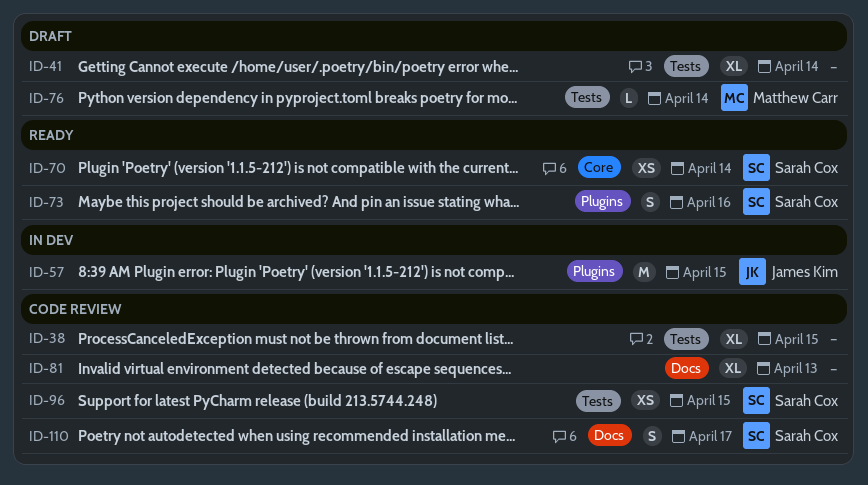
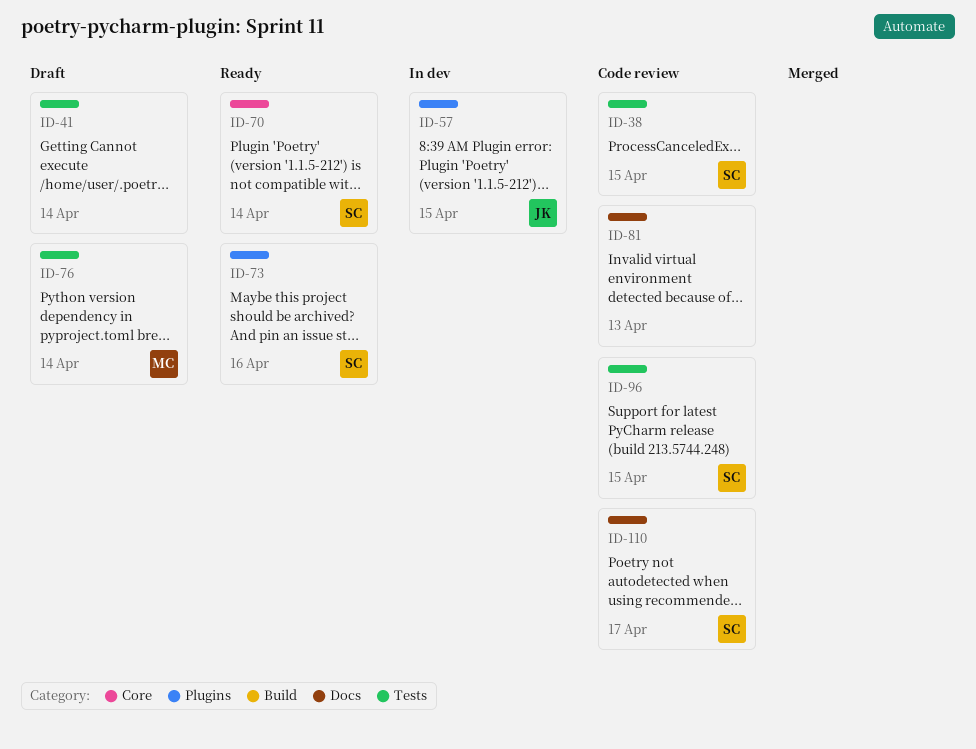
ID-38, owner: none -> Sarah Cox

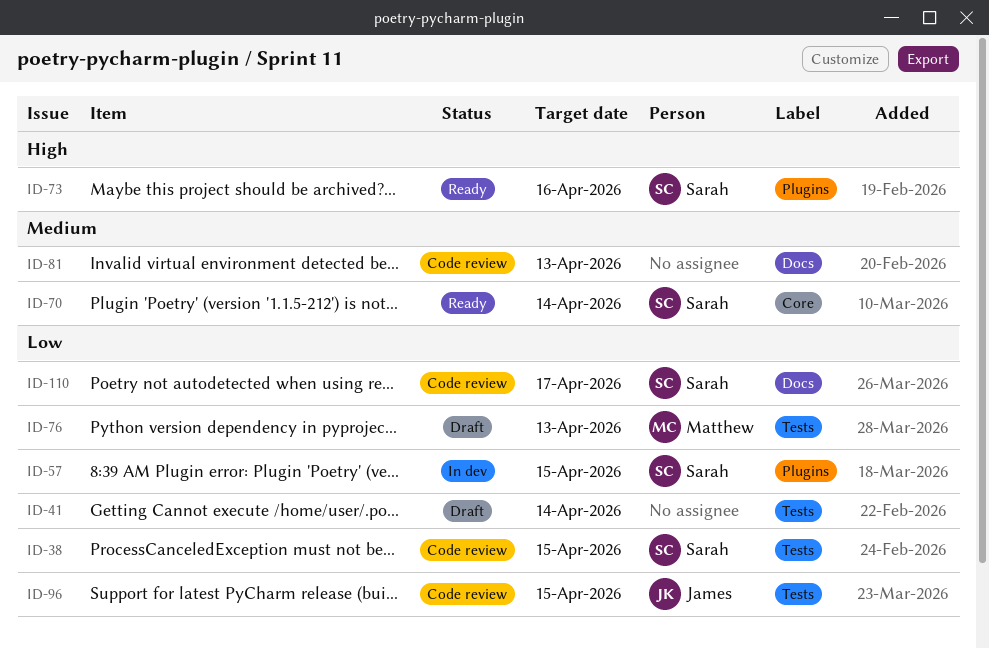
ID-57, owner: James -> Sarah
ID-76, due: Apr 14 -> Apr 13
ID-96, owner: Sarah -> James

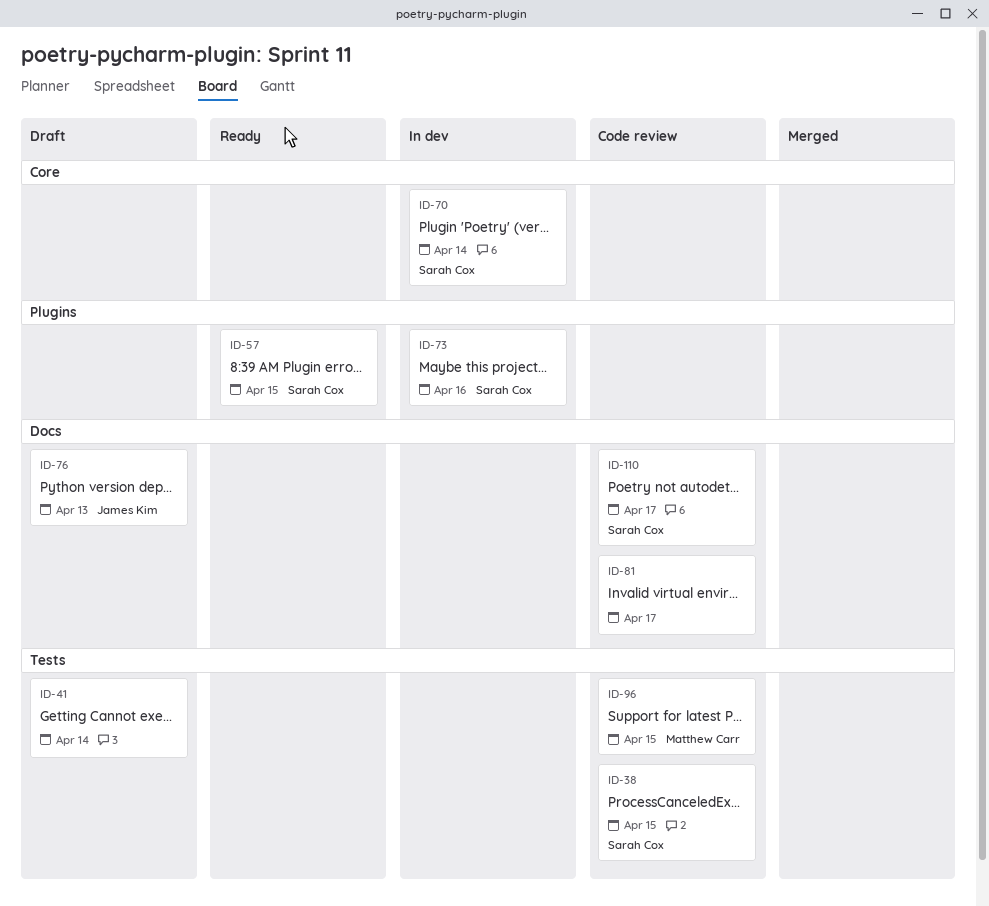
ID-57, status: In dev -> Ready
ID-70, status: Ready -> In dev
ID-73, status: Ready -> In dev
ID-76, owner: Matthew Carr -> James Kim
ID-76, label: Tests -> Docs
ID-81, due: Apr 13 -> Apr 17
ID-96, owner: James Kim -> Matthew Carr

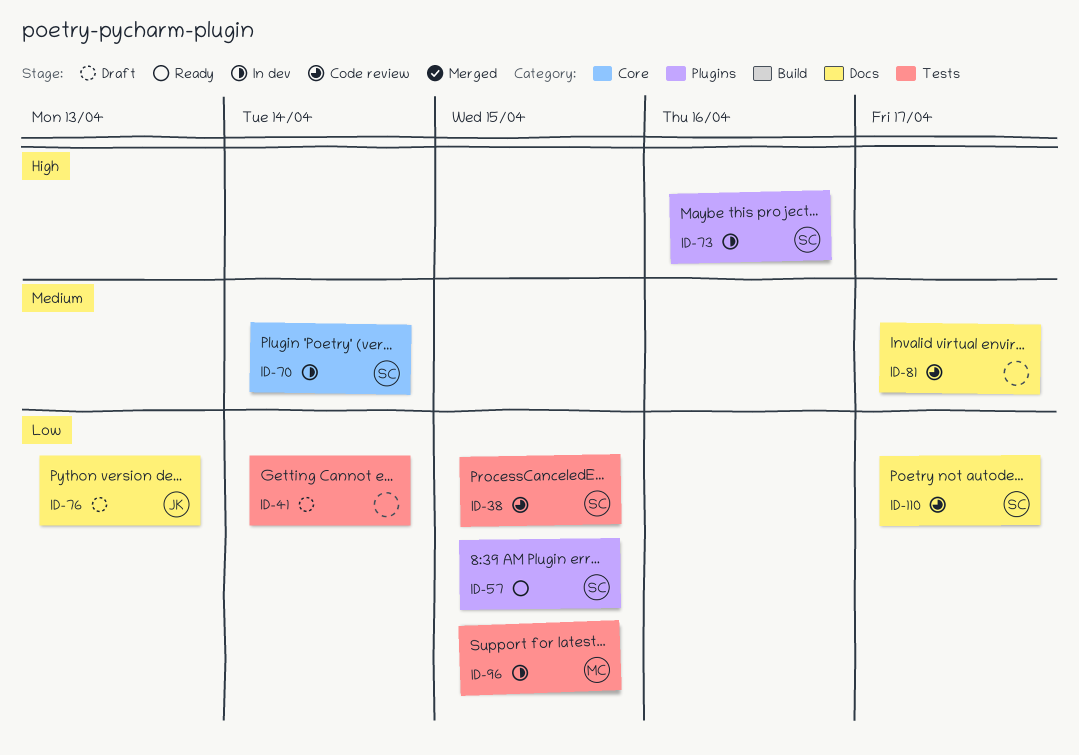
ID-96, status: Code review -> In dev

